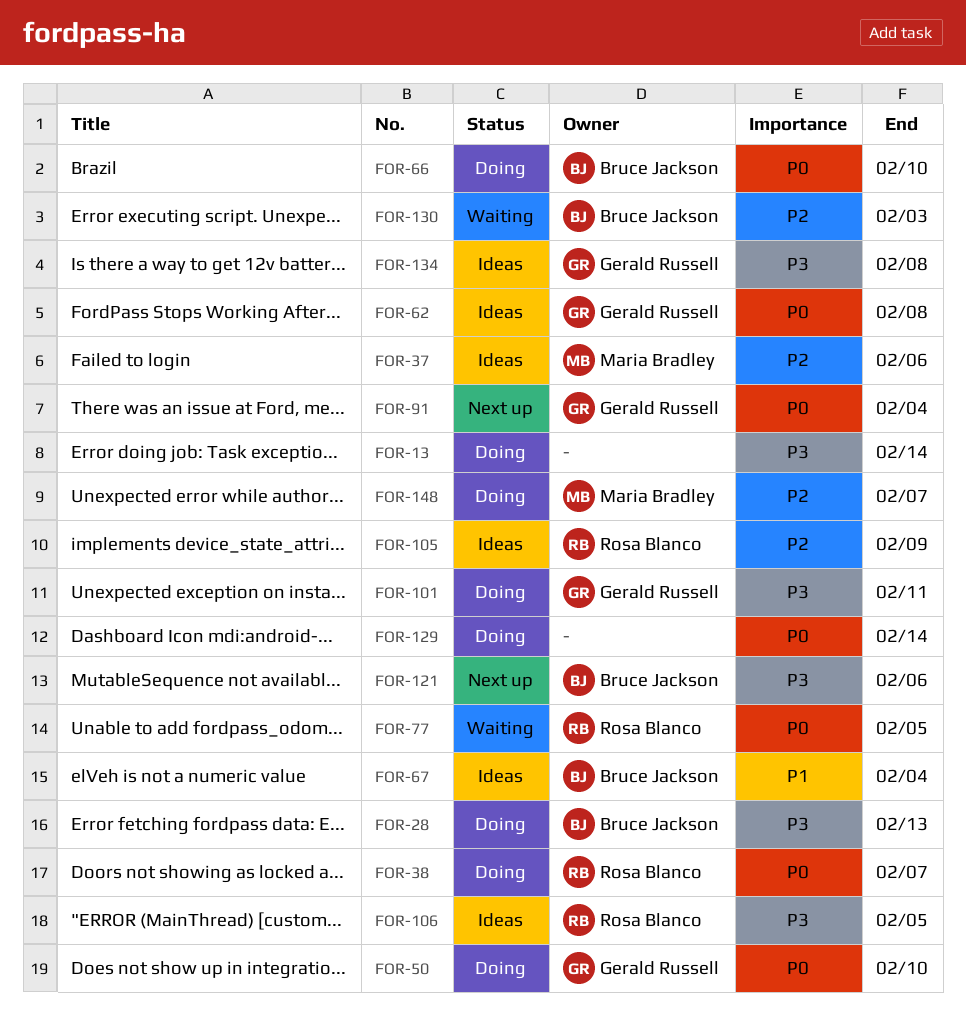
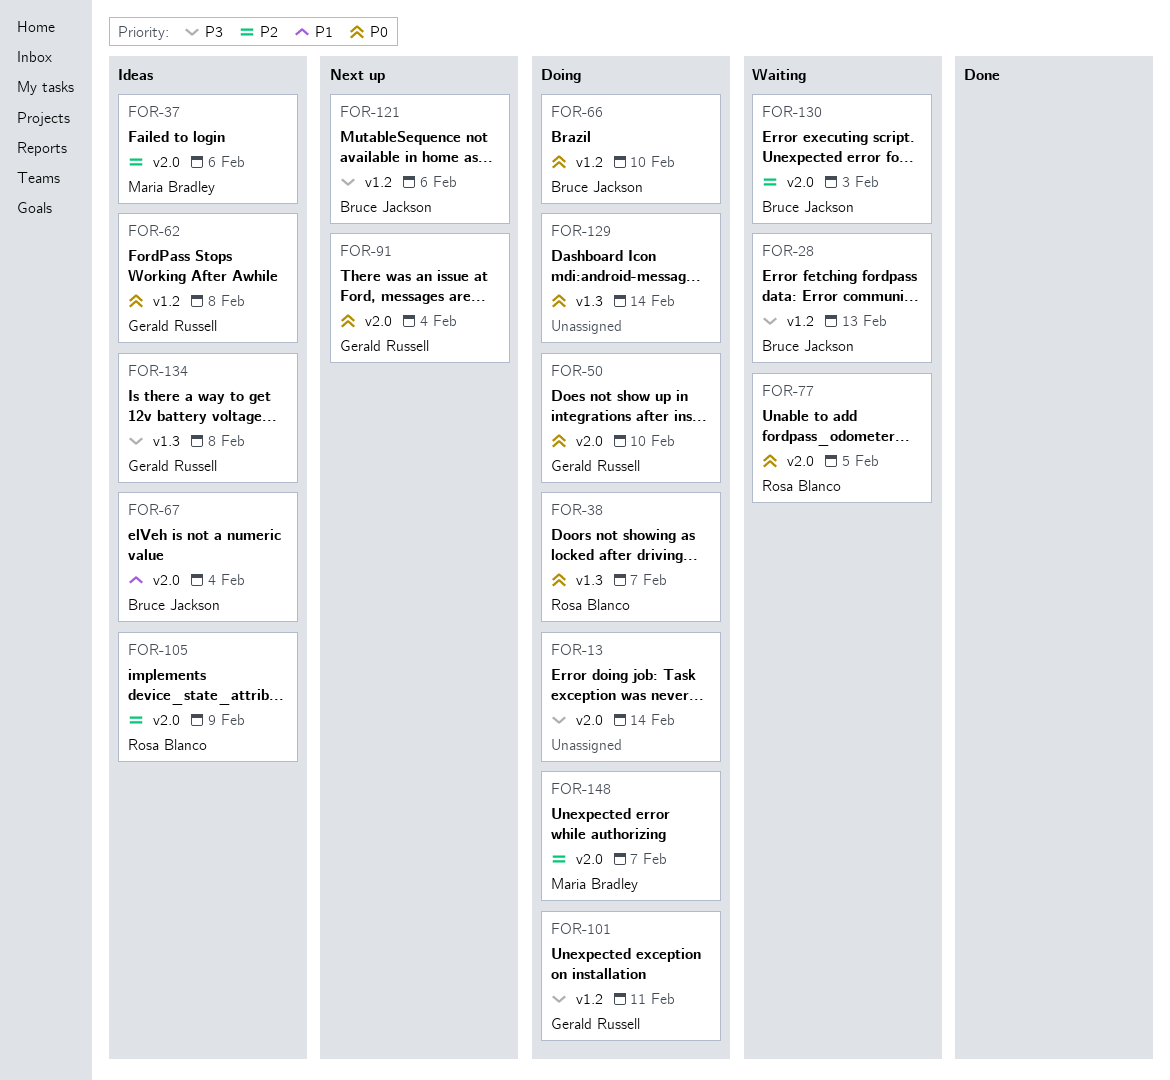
FOR-28, status: Doing -> Waiting
FOR-106: present -> none

